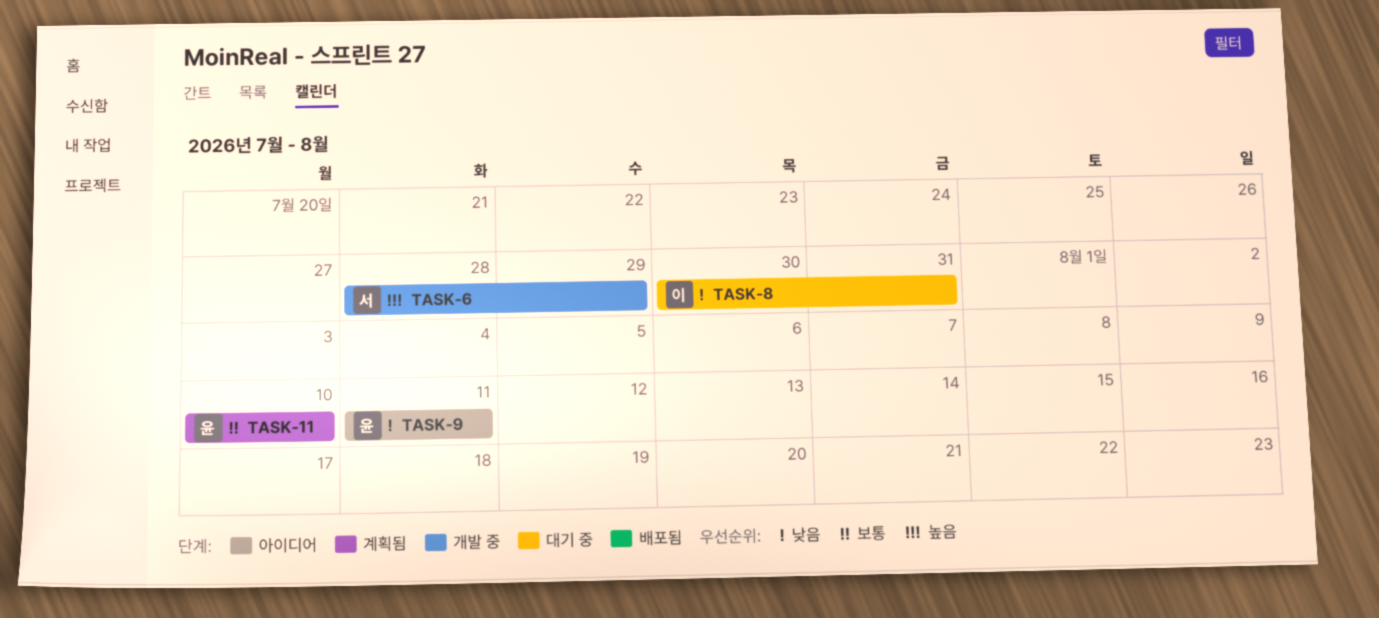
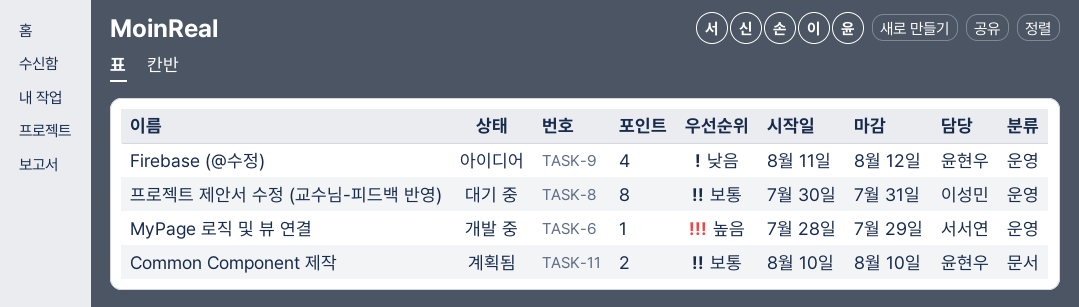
TASK-8, priority: 낮음 -> 보통
TASK-9, due: Aug 11 -> Aug 12

